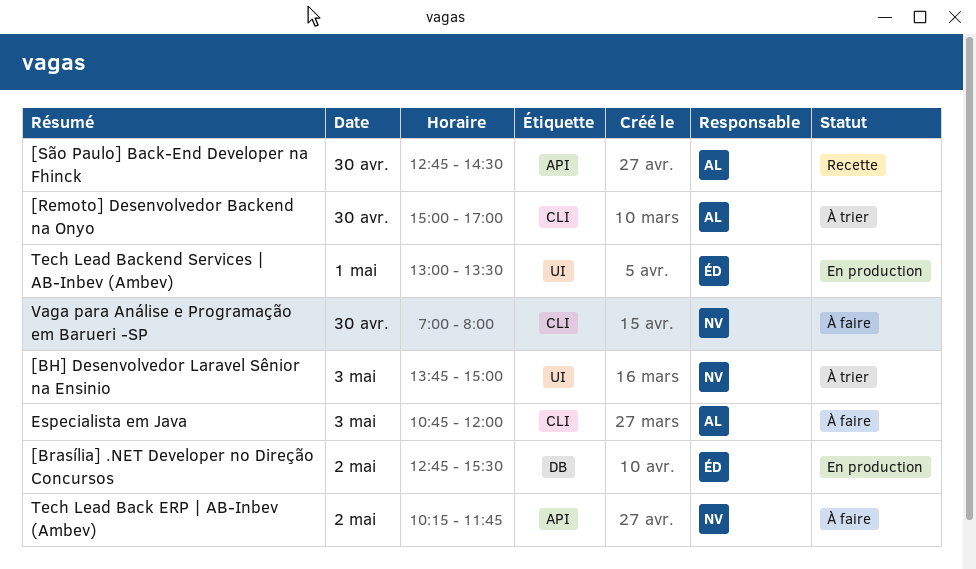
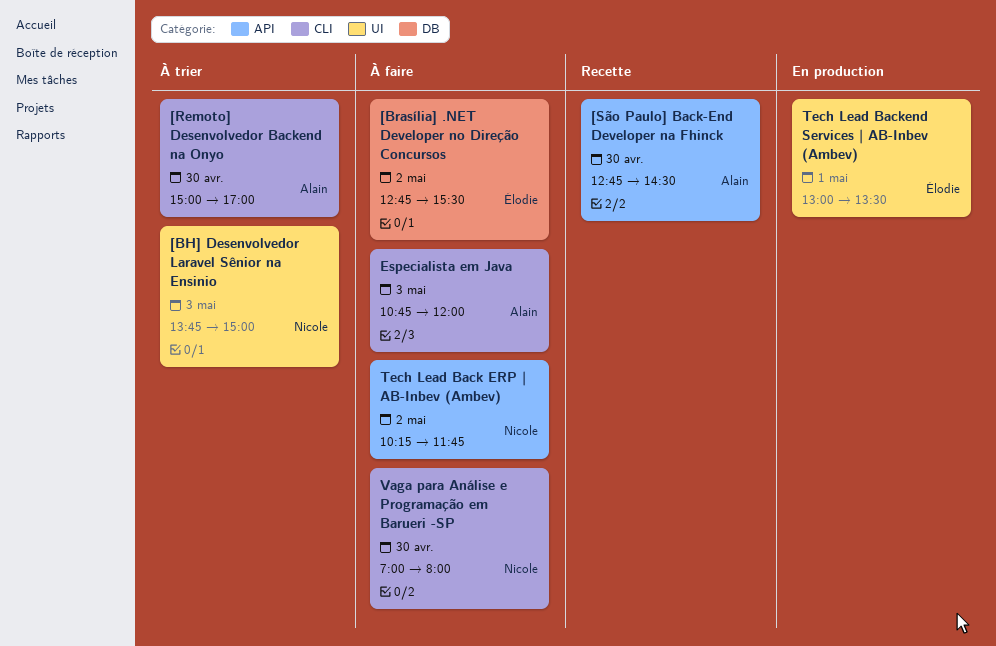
[Brasília] .NET Developer no Direção Concursos, status: En production -> À faire

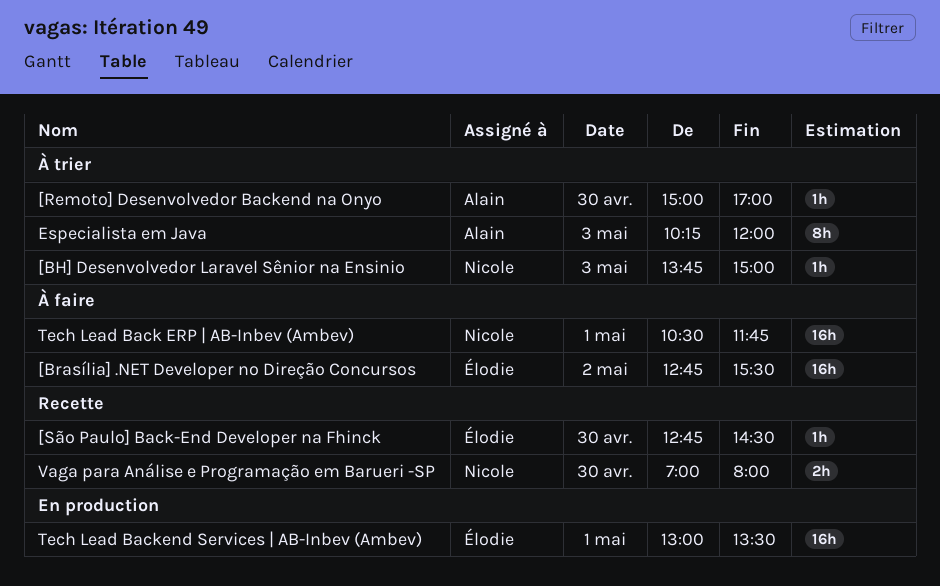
[São Paulo] Back-End Developer na Fhinck, owner: Alain -> Élodie
Especialista em Java, status: À faire -> À trier
Especialista em Java, begins: 10:45 -> 10:15
Tech Lead Back ERP | AB-Inbev (Ambev), day: May 2 -> May 1
Tech Lead Back ERP | AB-Inbev (Ambev), begins: 10:15 -> 10:30
Vaga para Análise e Programação em Barueri -SP, status: À faire -> Recette

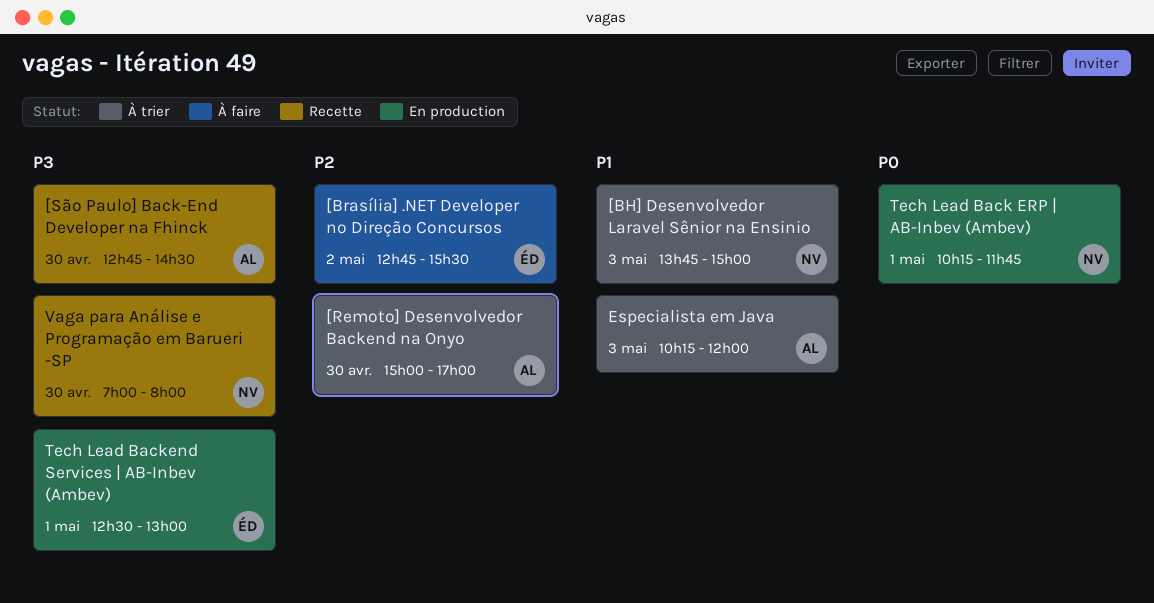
[São Paulo] Back-End Developer na Fhinck, owner: Élodie -> Alain
Tech Lead Back ERP | AB-Inbev (Ambev), status: À faire -> En production
Tech Lead Back ERP | AB-Inbev (Ambev), begins: 10:30 -> 10:15
Tech Lead Backend Services | AB-Inbev (Ambev), begins: 13:00 -> 12:30
Tech Lead Backend Services | AB-Inbev (Ambev), ends: 13:30 -> 13:00

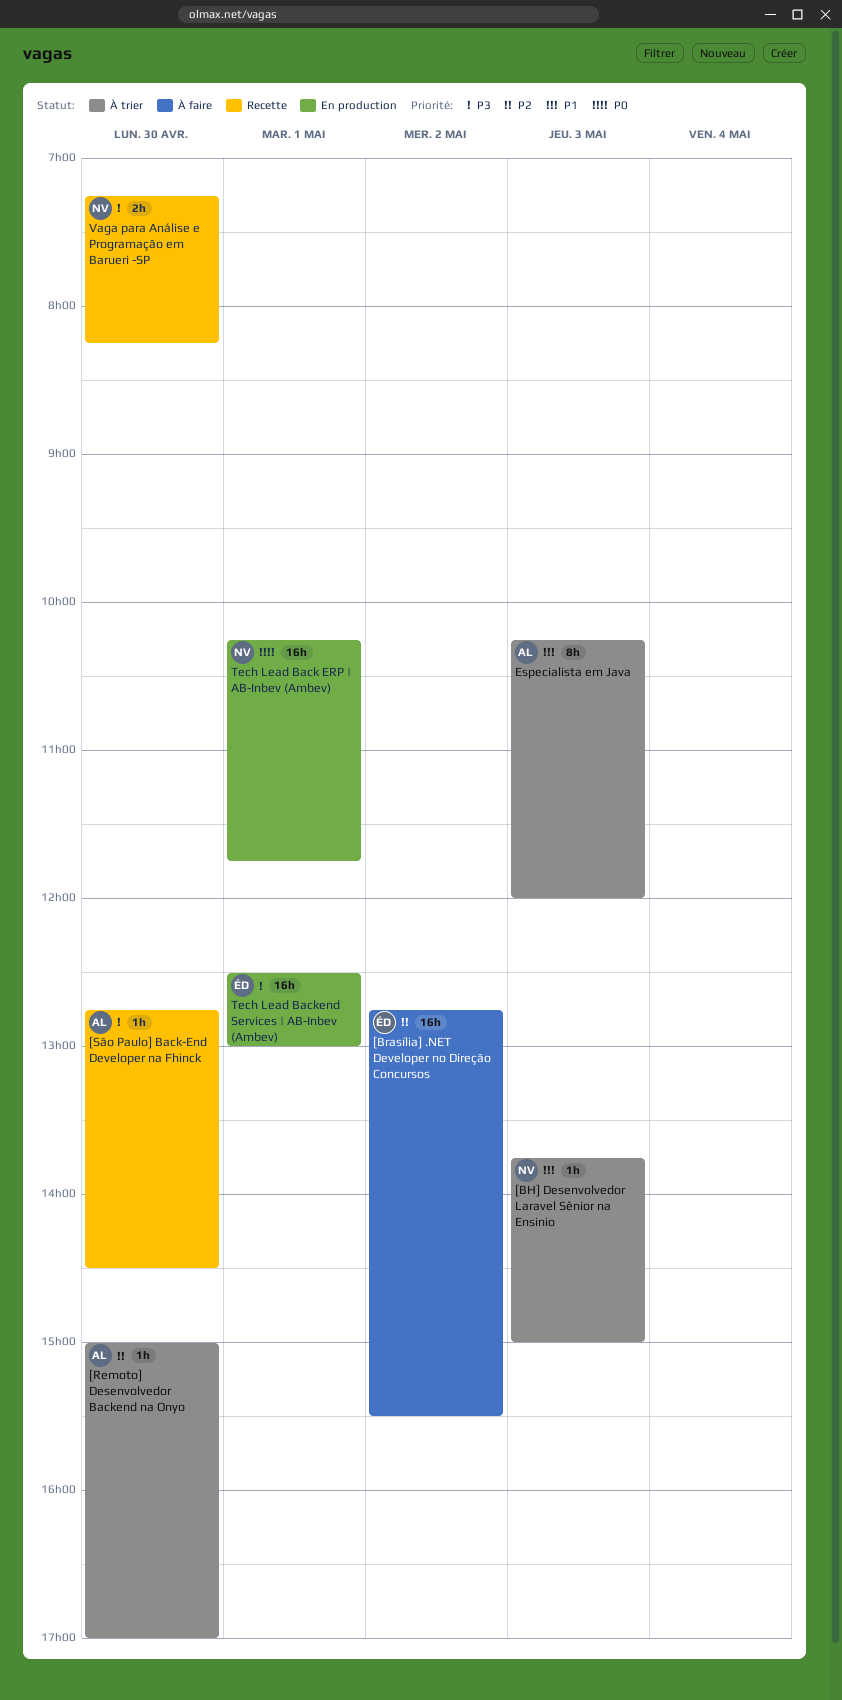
Vaga para Análise e Programação em Barueri -SP, begins: 07:00 -> 07:15
Vaga para Análise e Programação em Barueri -SP, ends: 08:00 -> 08:15

